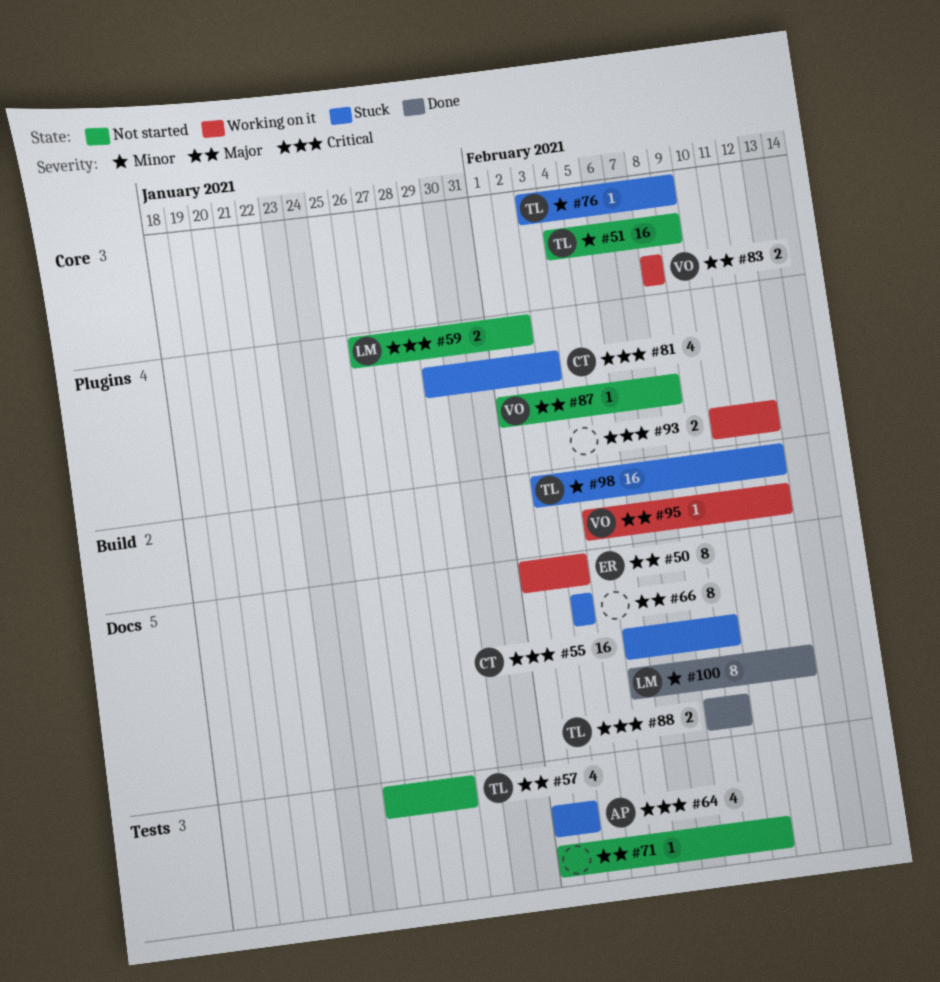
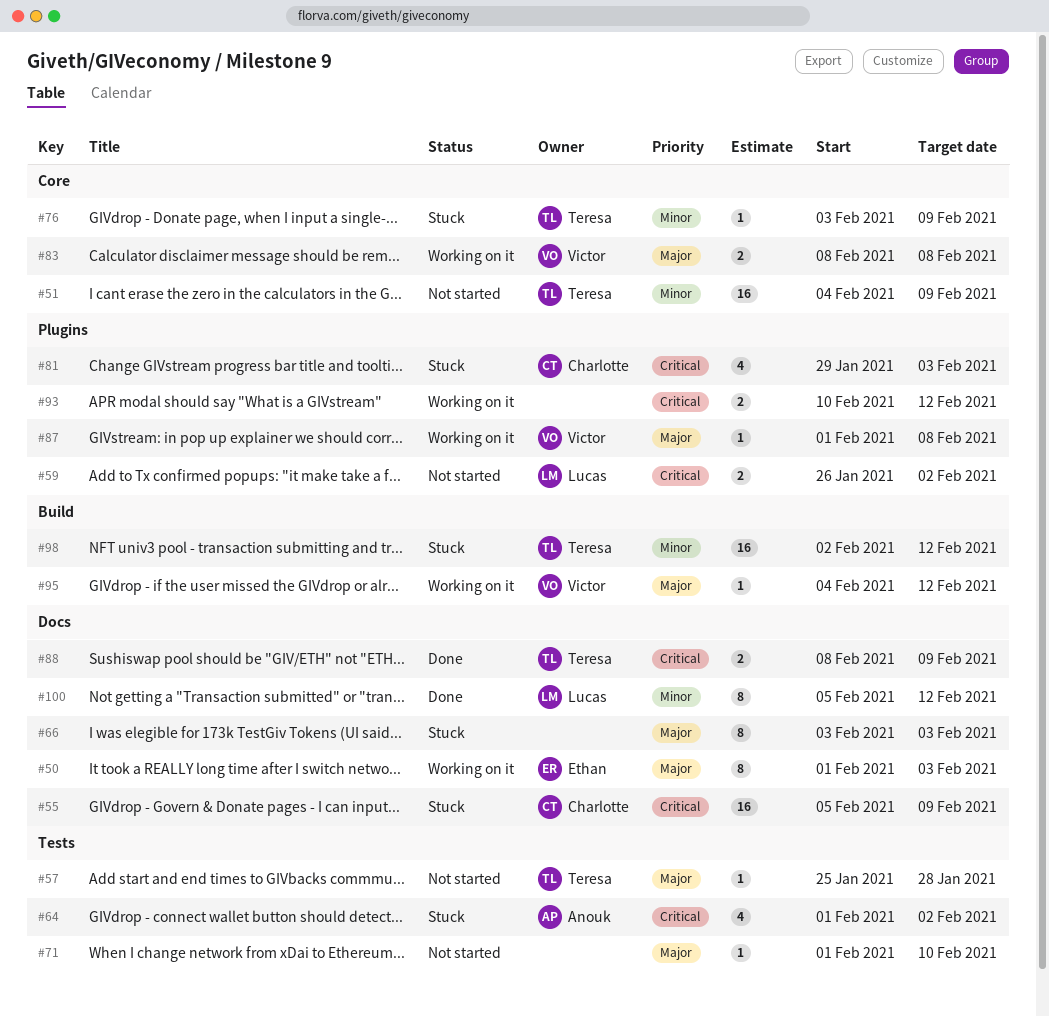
#57, estimate: 4 -> 1
#87, status: Not started -> Working on it

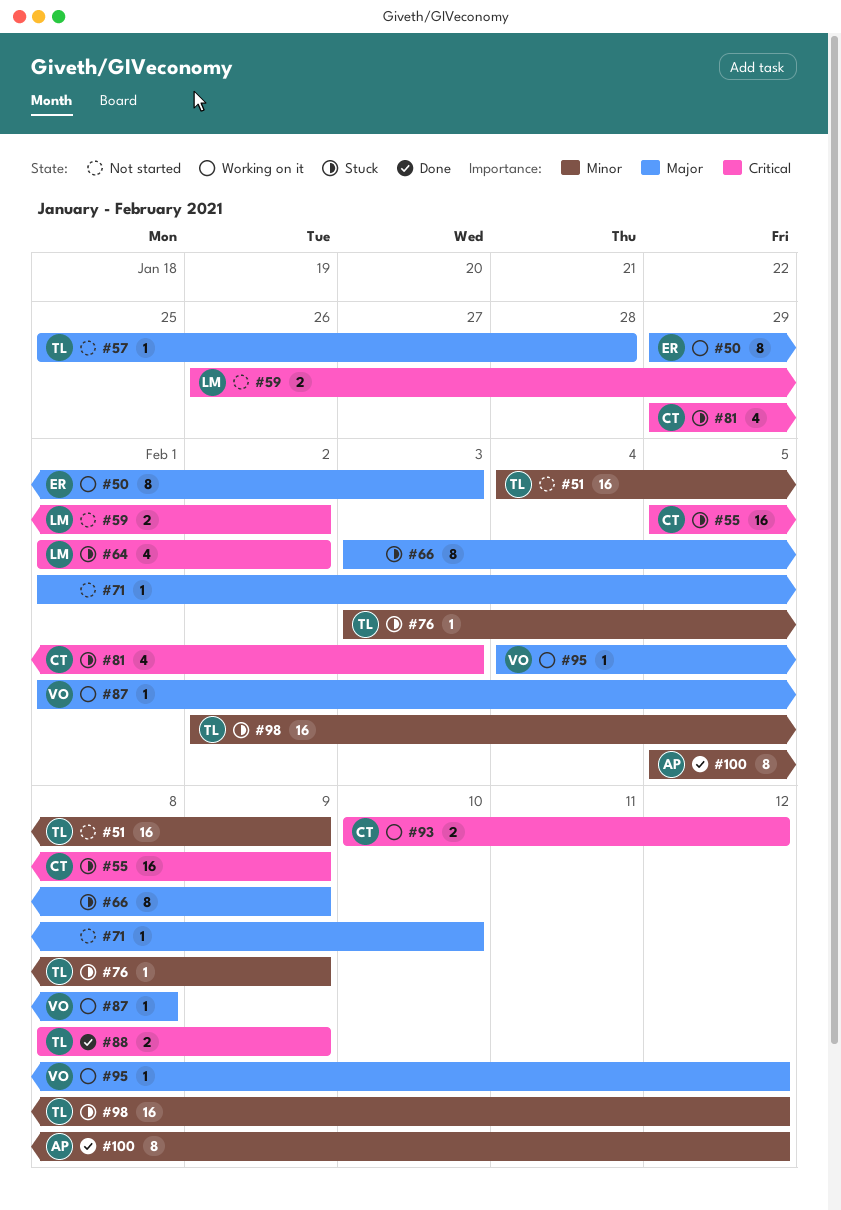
#50, start: Feb 1 -> Jan 29
#64, owner: Anouk -> Lucas
#66, due: Feb 3 -> Feb 9
#83: present -> none
#93, owner: none -> Charlotte
#100, owner: Lucas -> Anouk

